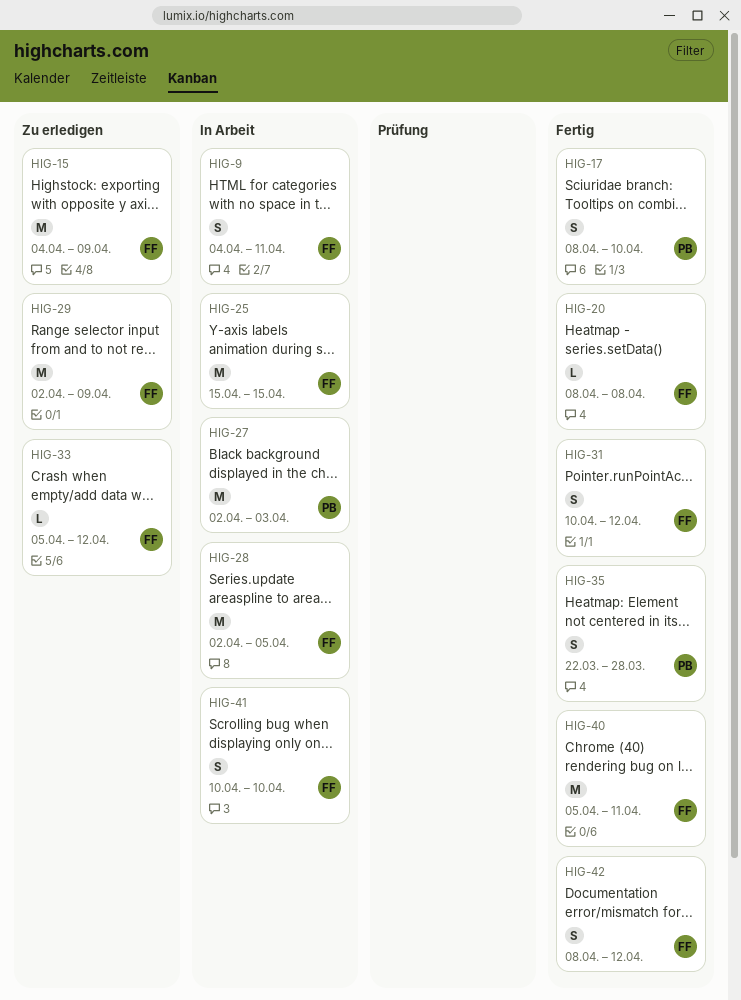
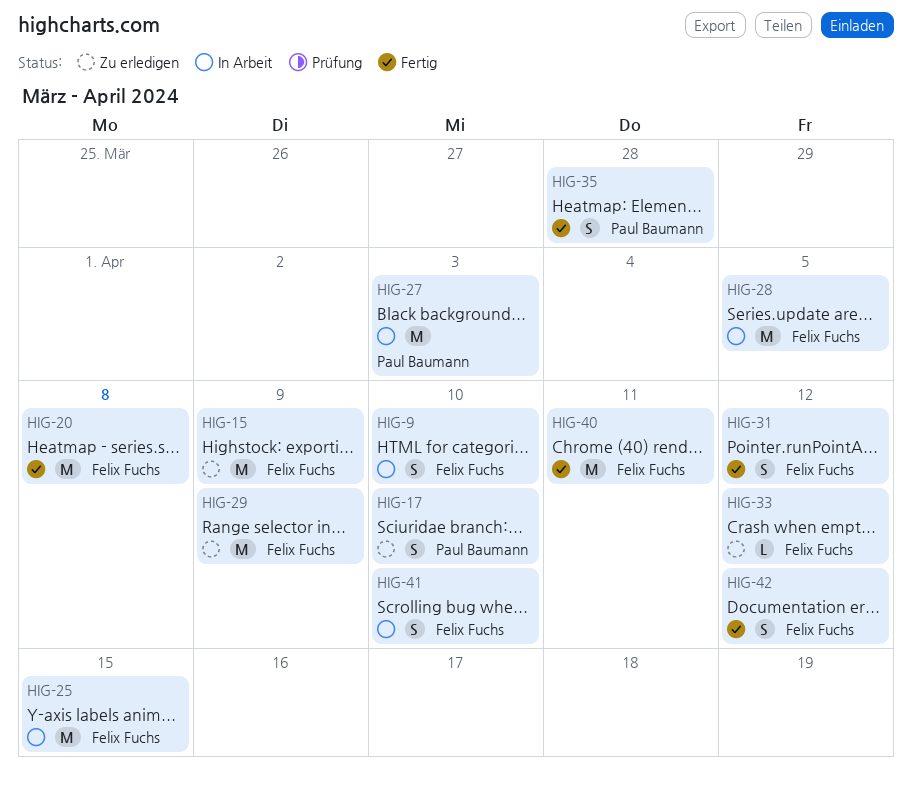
HIG-9, due: Apr 11 -> Apr 10
HIG-17, status: Fertig -> Zu erledigen
HIG-20, estimate: L -> M

